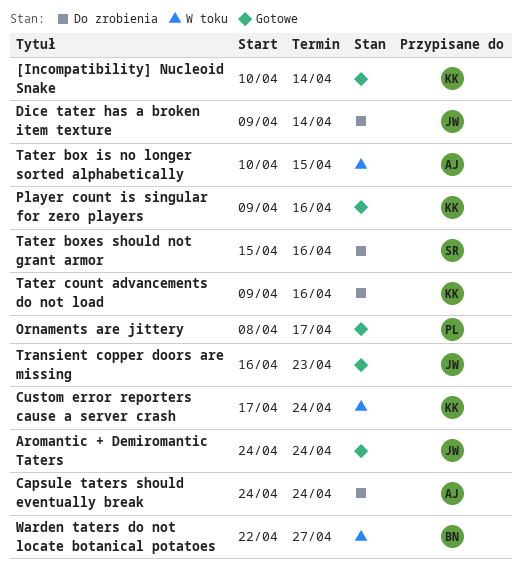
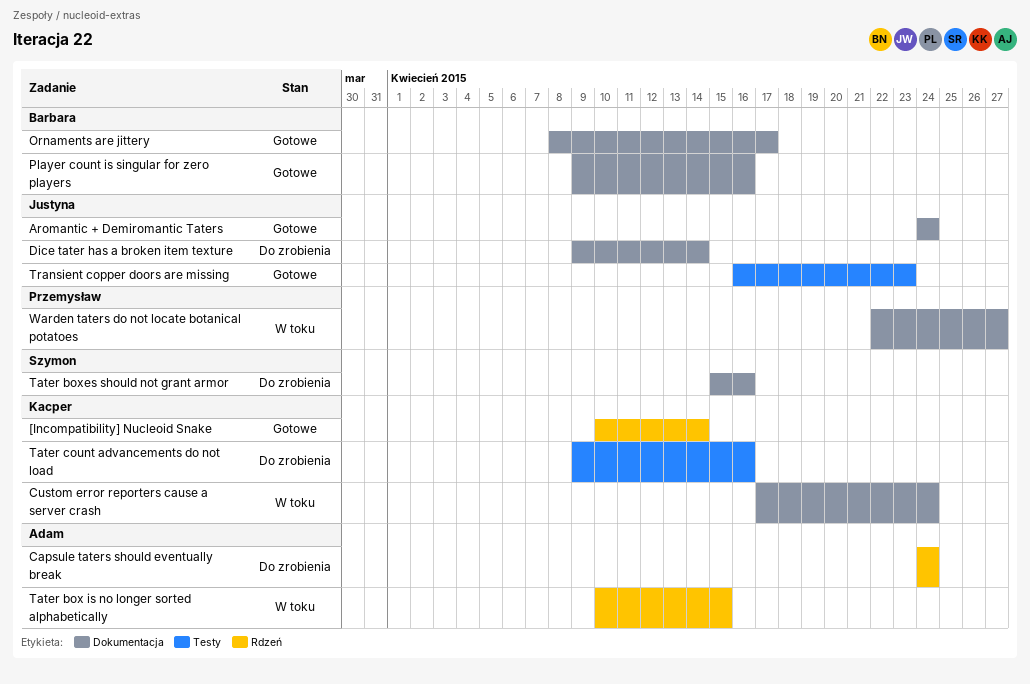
Ornaments are jittery, owner: Przemysław -> Barbara
Player count is singular for zero players, owner: Kacper -> Barbara
Warden taters do not locate botanical potatoes, owner: Barbara -> Przemysław

